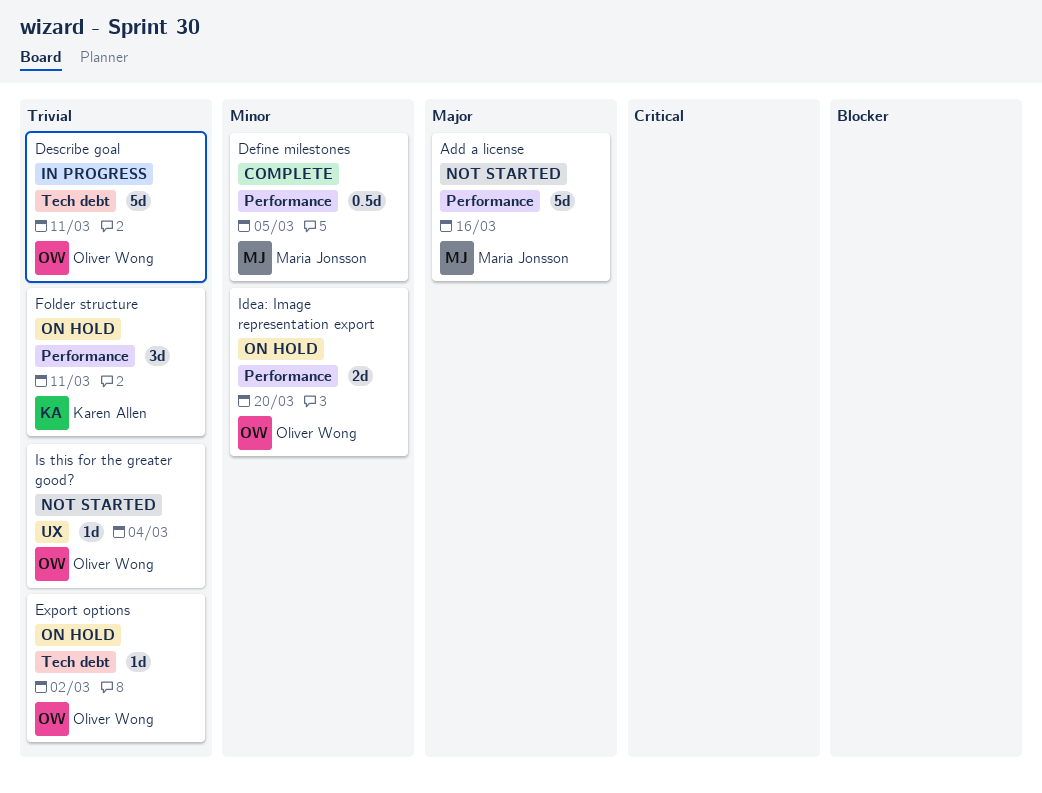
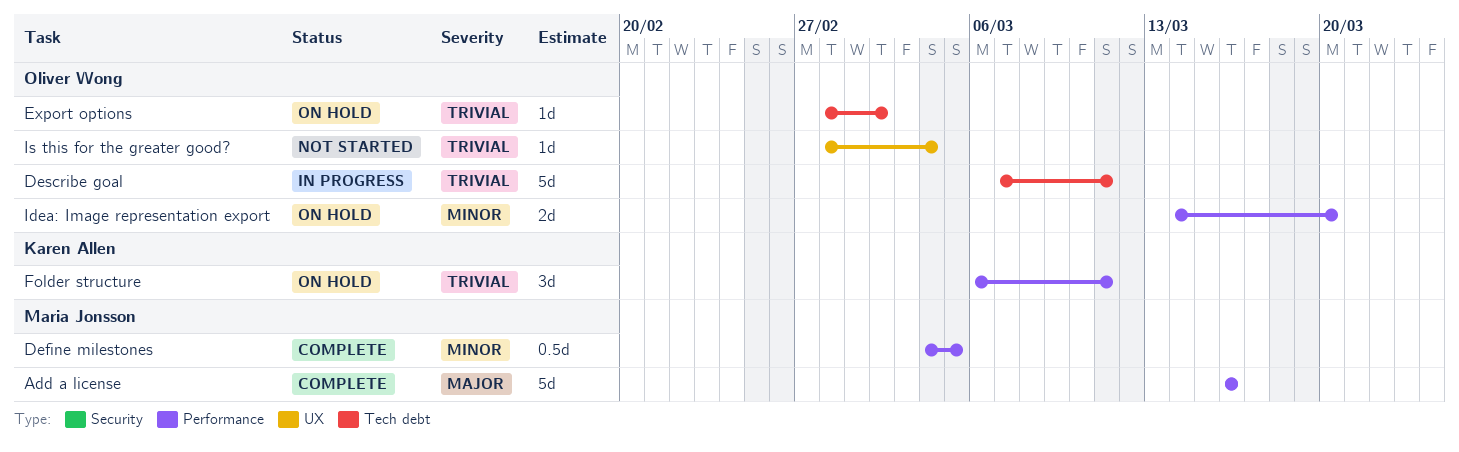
Add a license, status: Not started -> Complete

